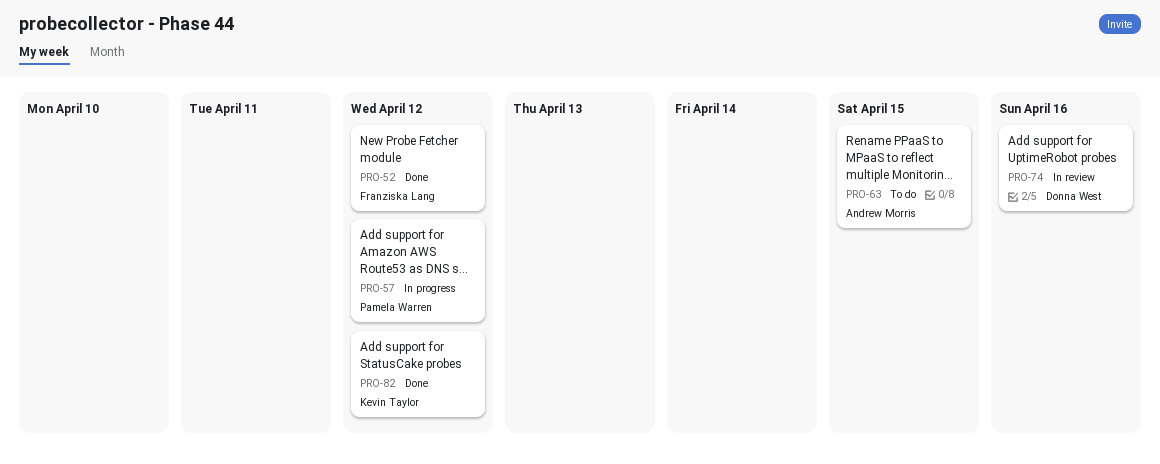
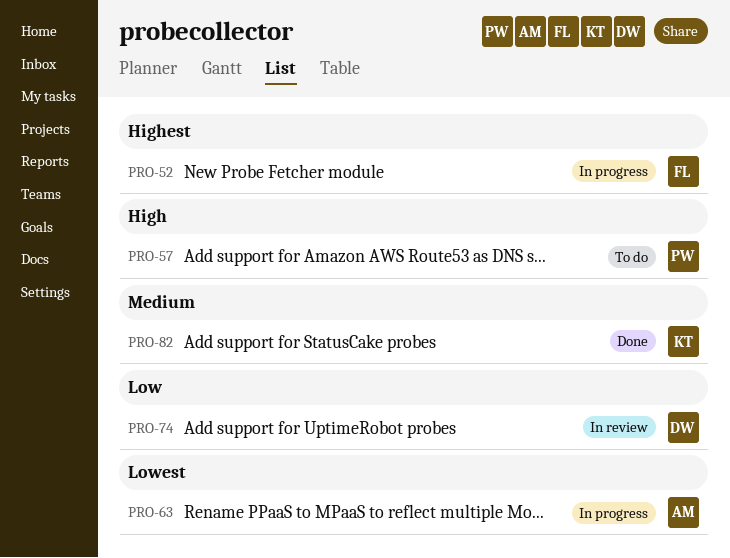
PRO-52, status: Done -> In progress
PRO-57, status: In progress -> To do
PRO-63, status: To do -> In progress

